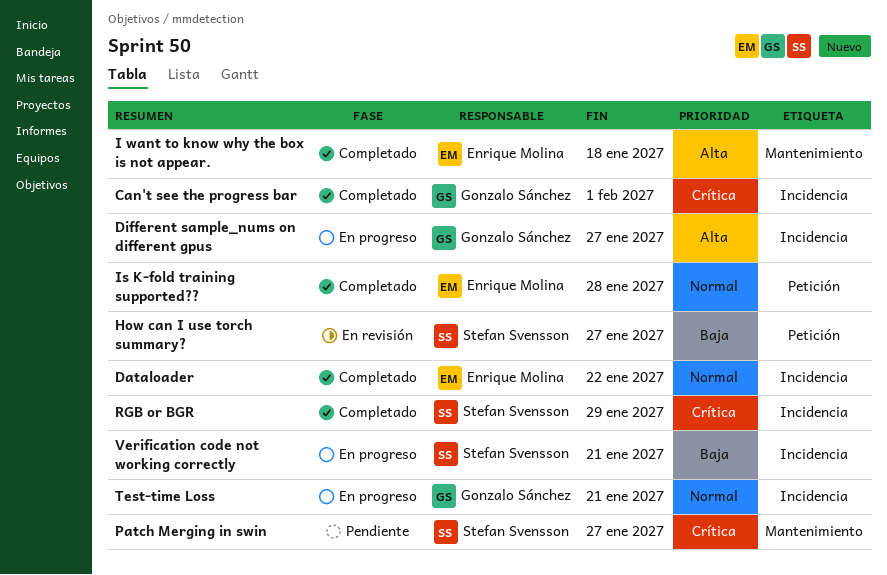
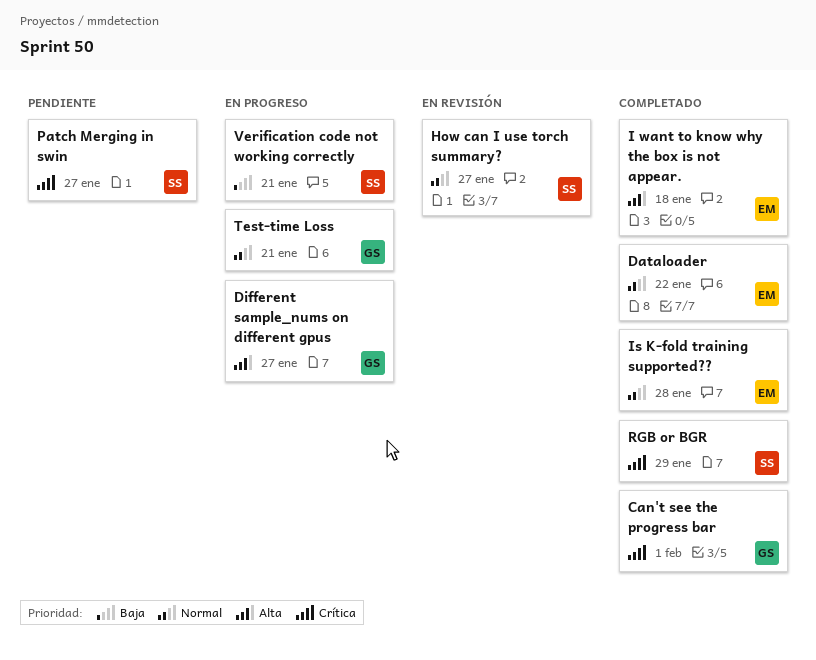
How can I use torch summary?, priority: Baja -> Normal

